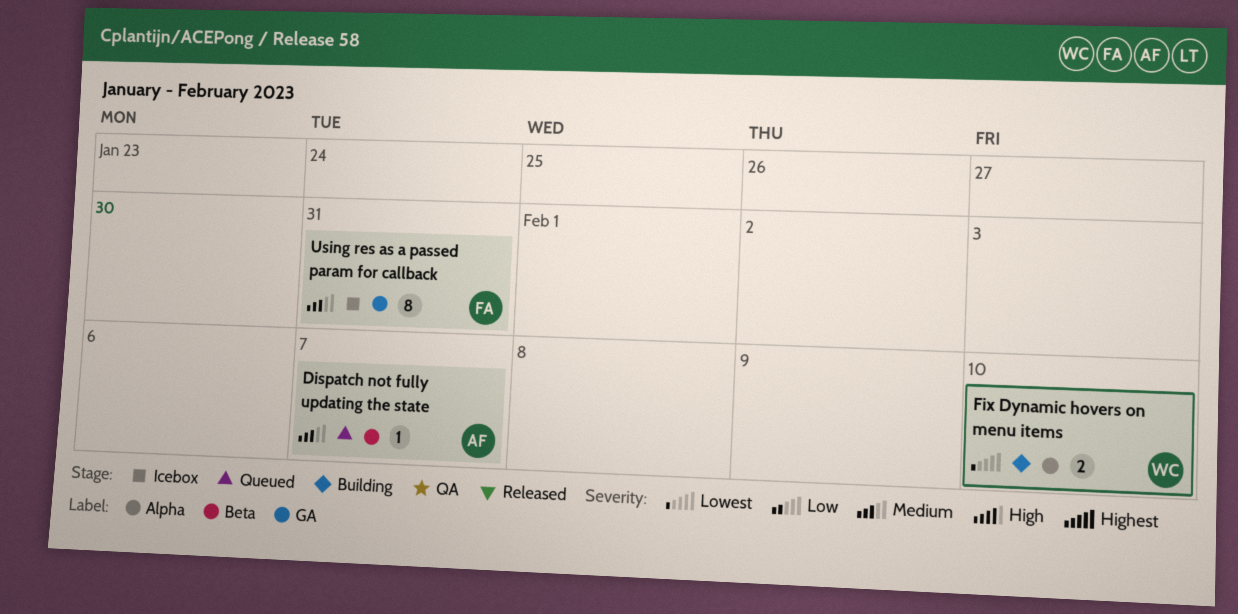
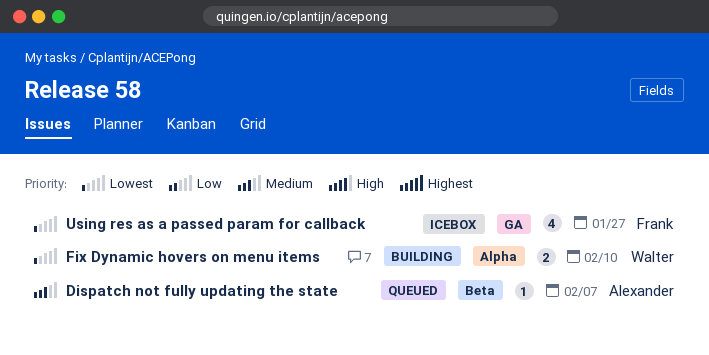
Using res as a passed param for callback, priority: Medium -> Lowest
Using res as a passed param for callback, estimate: 8 -> 4
Using res as a passed param for callback, due: Jan 31 -> Jan 27

